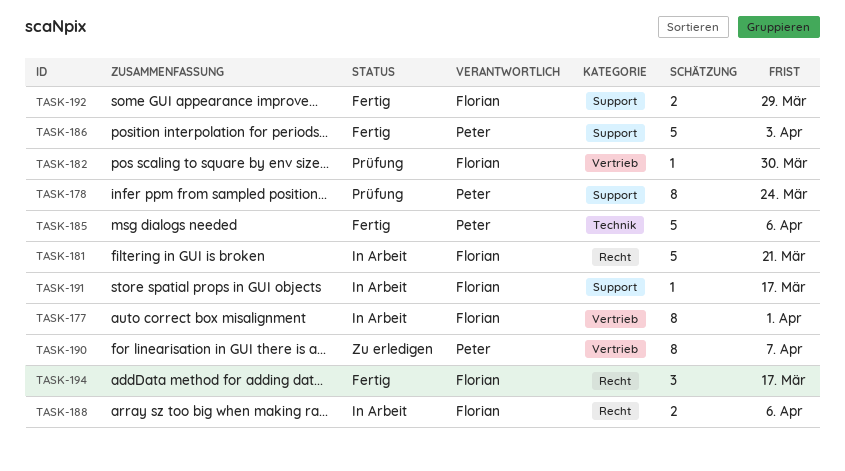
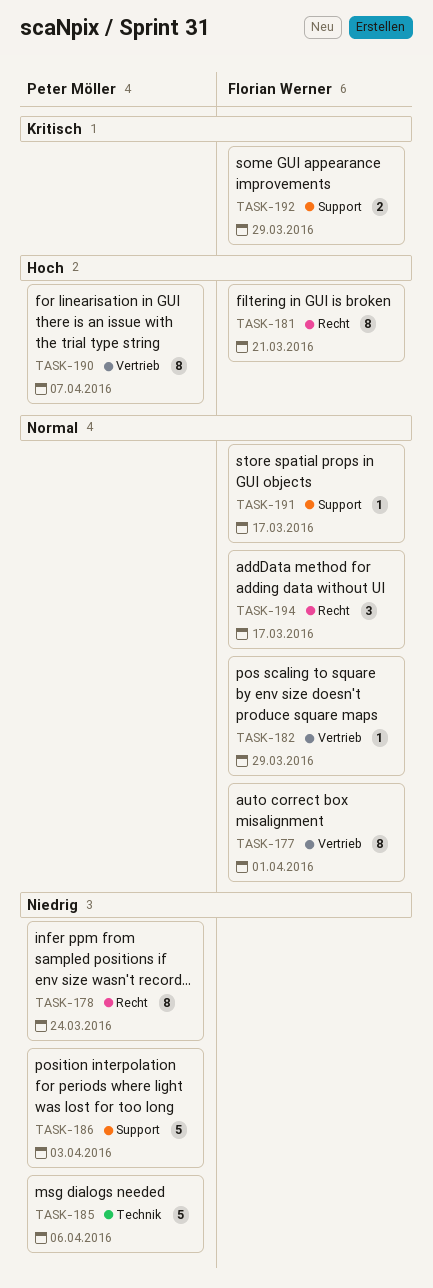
TASK-178, label: Support -> Recht
TASK-181, estimate: 5 -> 8
TASK-182, due: Mar 30 -> Mar 29
TASK-188: present -> none

